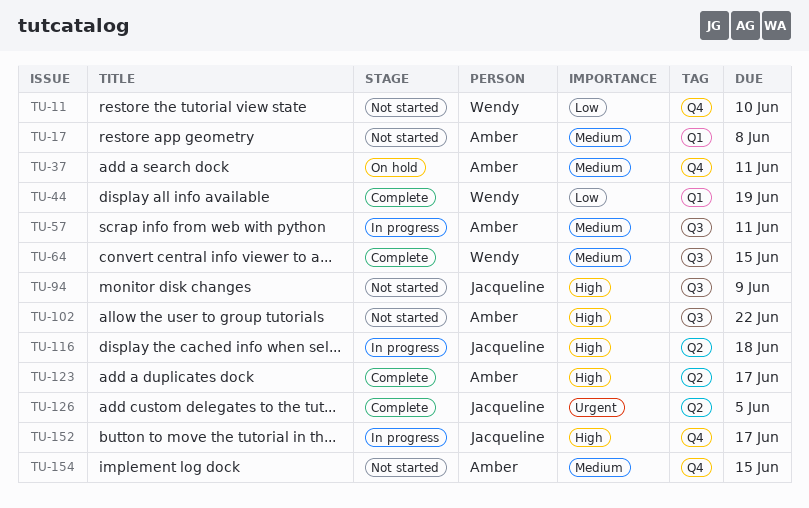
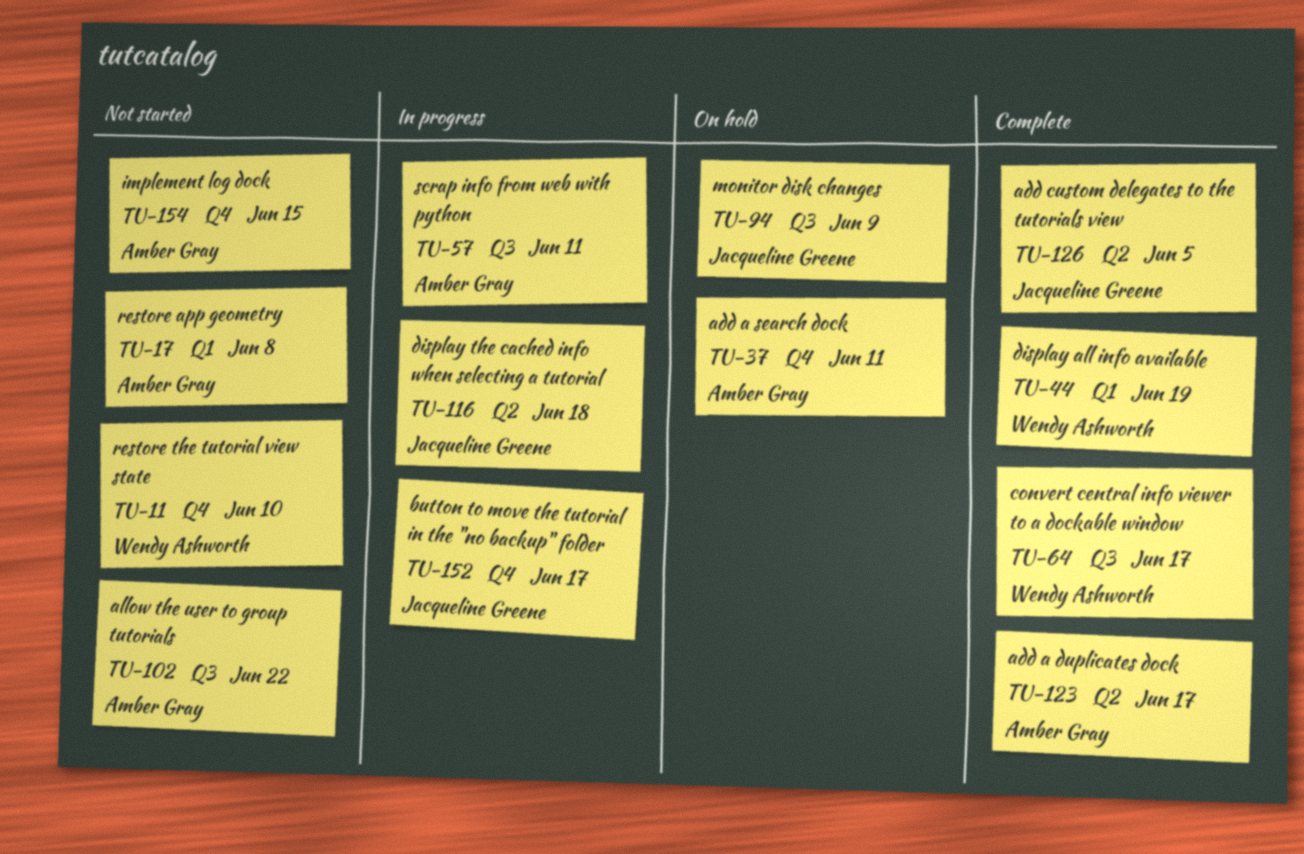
TU-64, due: Jun 15 -> Jun 17
TU-94, status: Not started -> On hold

